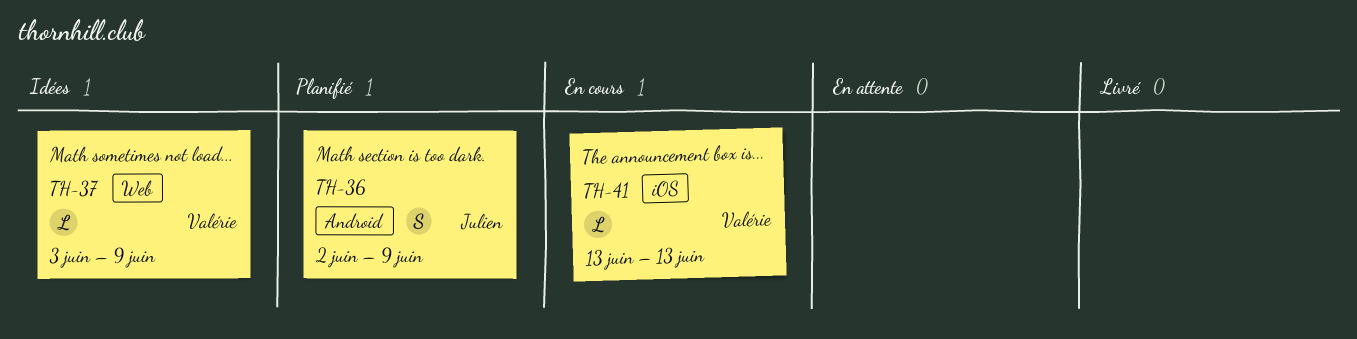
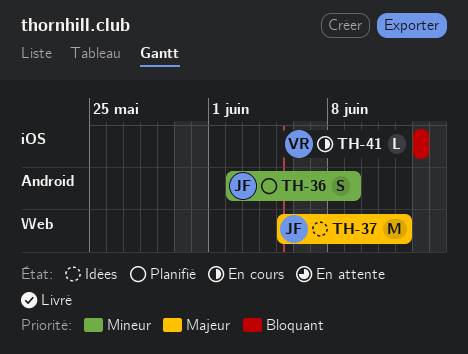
TH-37, owner: Valérie -> Julien
TH-37, estimate: L -> M
TH-37, start: Jun 3 -> Jun 5
TH-37, due: Jun 9 -> Jun 12

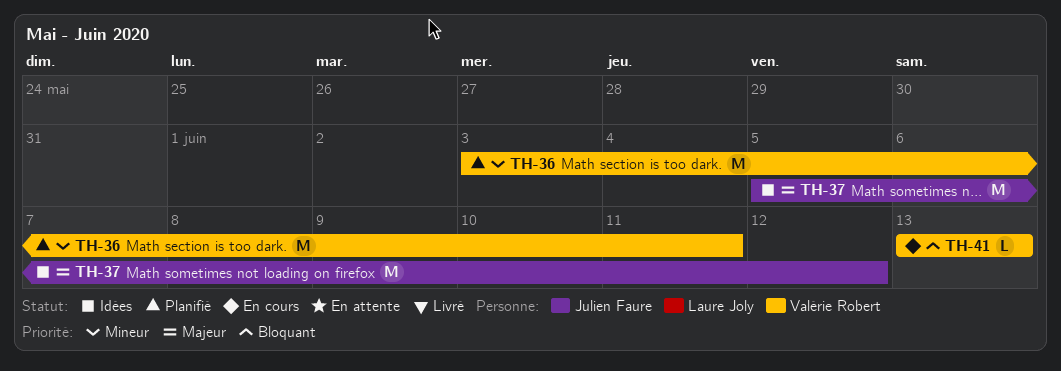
TH-36, owner: Julien Faure -> Valérie Robert
TH-36, estimate: S -> M
TH-36, start: Jun 2 -> Jun 3
TH-36, due: Jun 9 -> Jun 11

